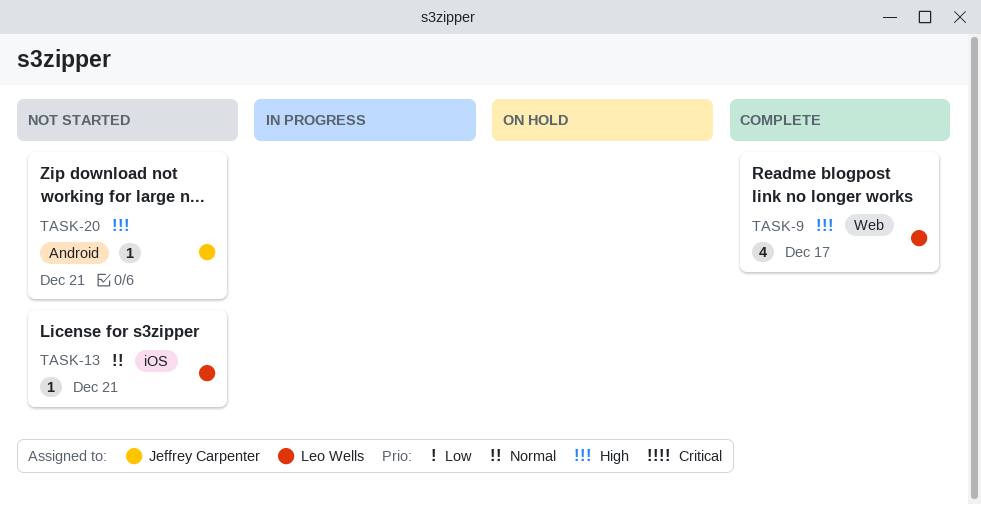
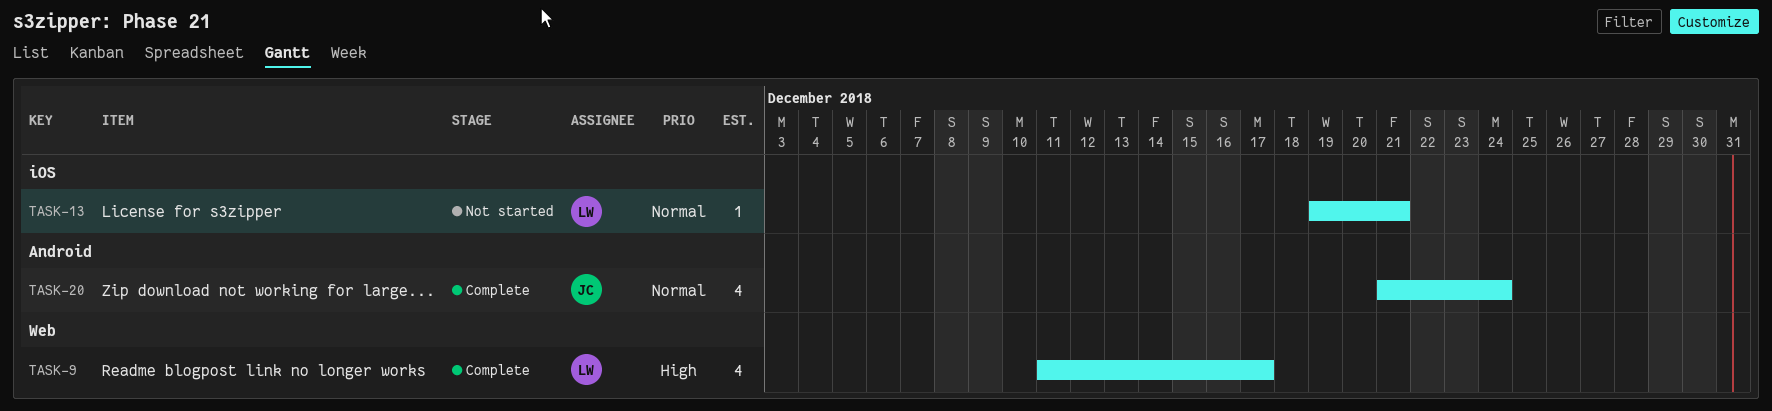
TASK-20, status: Not started -> Complete
TASK-20, priority: High -> Normal
TASK-20, estimate: 1 -> 4
TASK-20, due: Dec 21 -> Dec 24

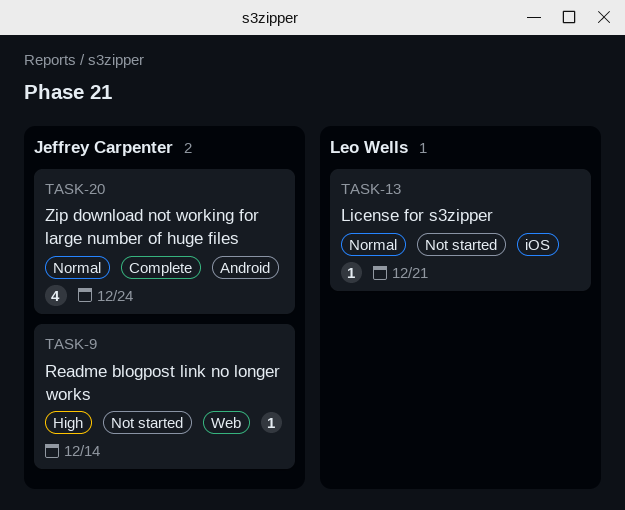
TASK-9, status: Complete -> Not started
TASK-9, owner: Leo Wells -> Jeffrey Carpenter
TASK-9, estimate: 4 -> 1
TASK-9, due: Dec 17 -> Dec 14

